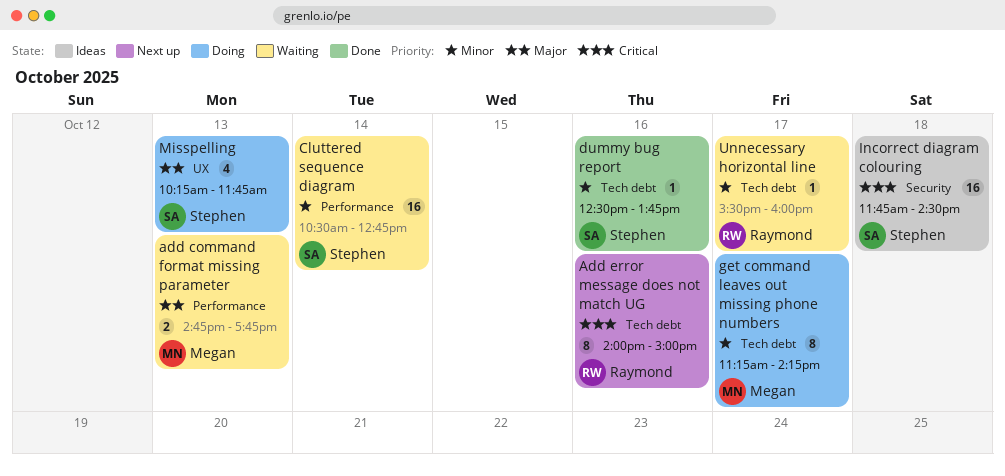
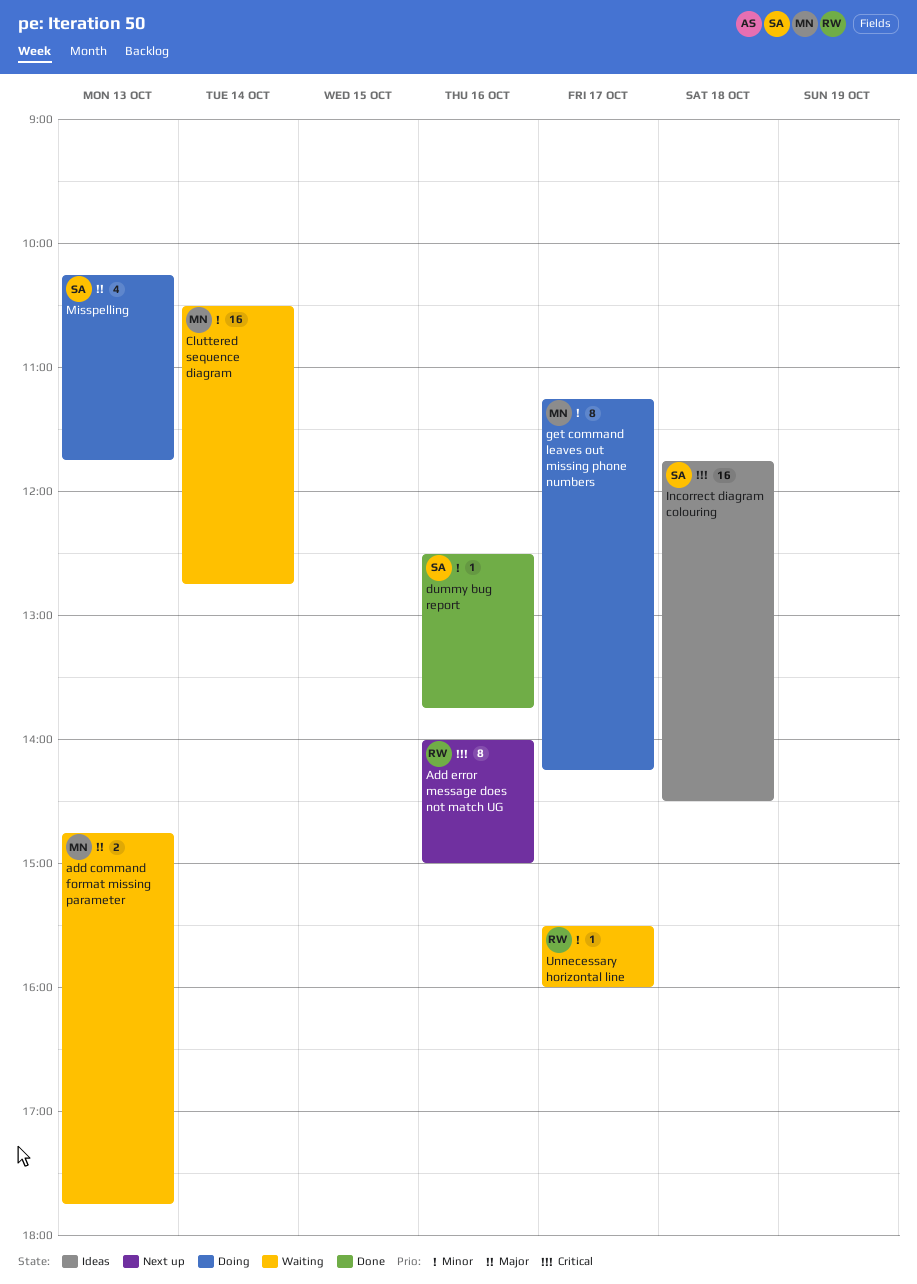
Cluttered sequence diagram, owner: Stephen -> Megan

